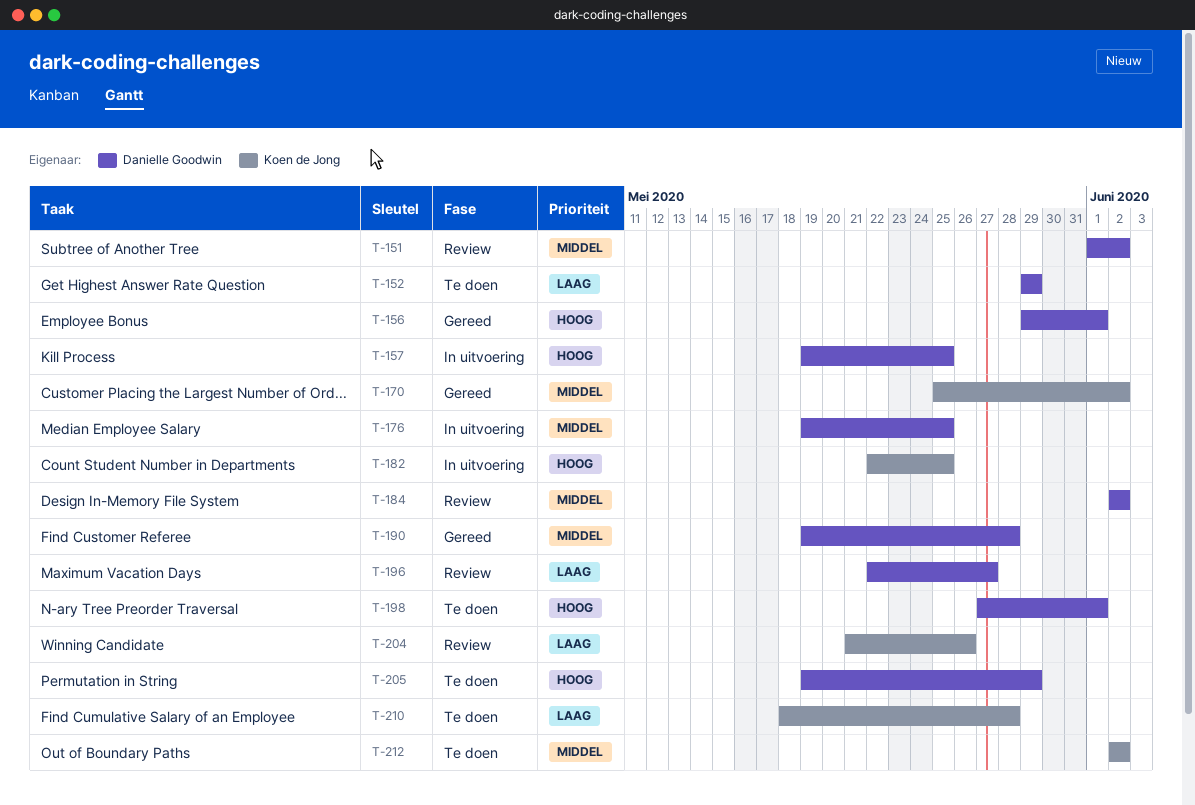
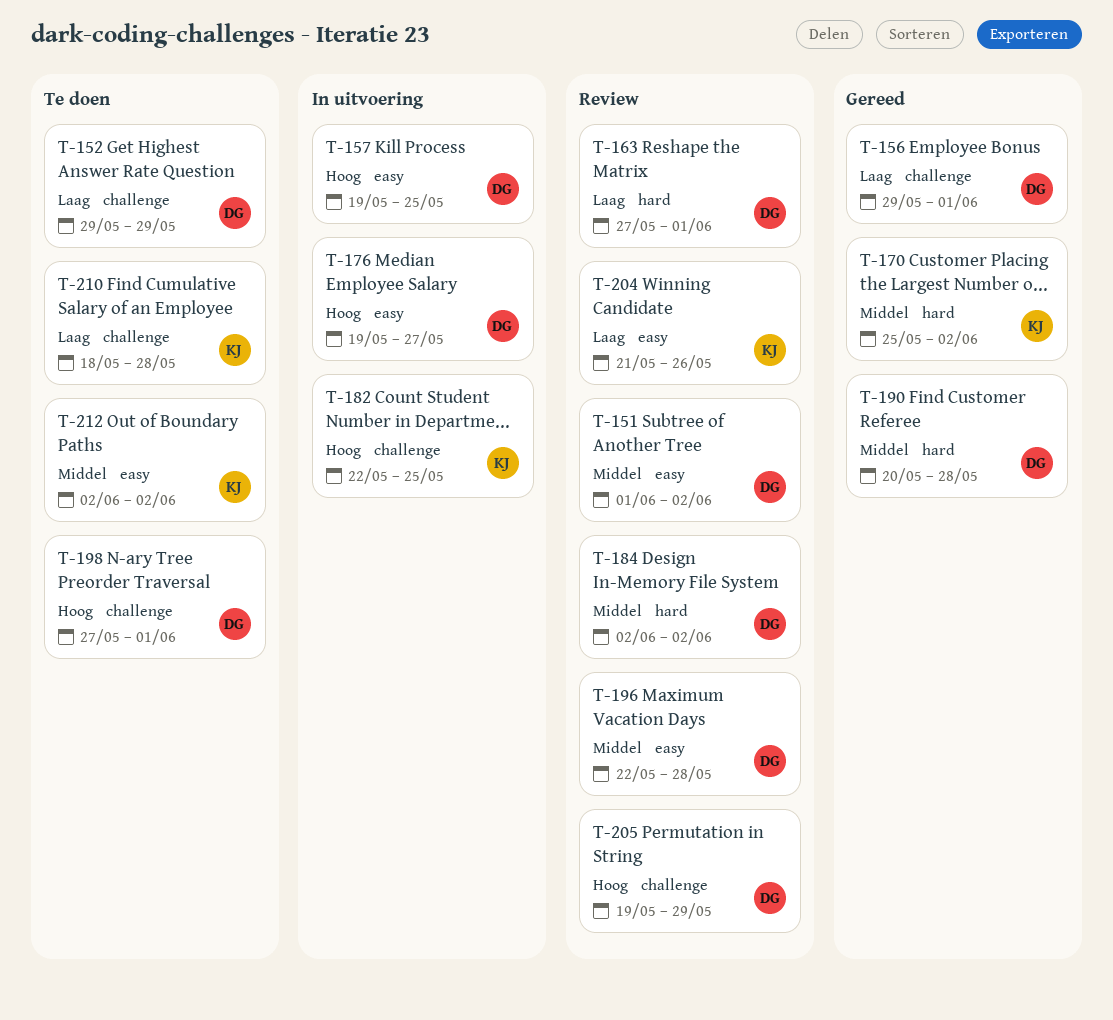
T-156, priority: Hoog -> Laag
T-163: none -> present
T-176, priority: Middel -> Hoog
T-176, due: May 25 -> May 27
T-190, start: May 19 -> May 20
T-196, priority: Laag -> Middel
T-196, due: May 27 -> May 28
T-205, status: Te doen -> Review

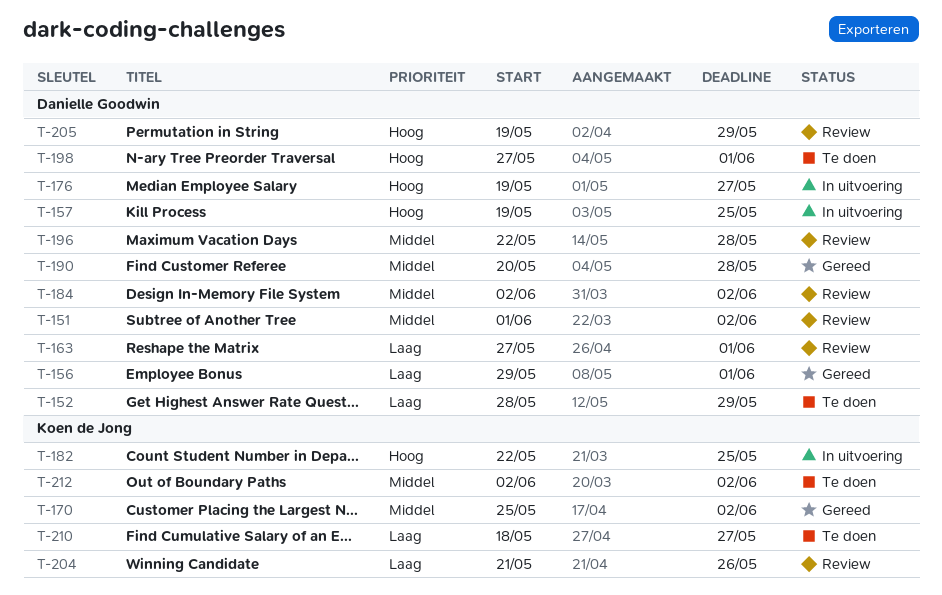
T-152, start: May 29 -> May 28
T-210, due: May 28 -> May 27

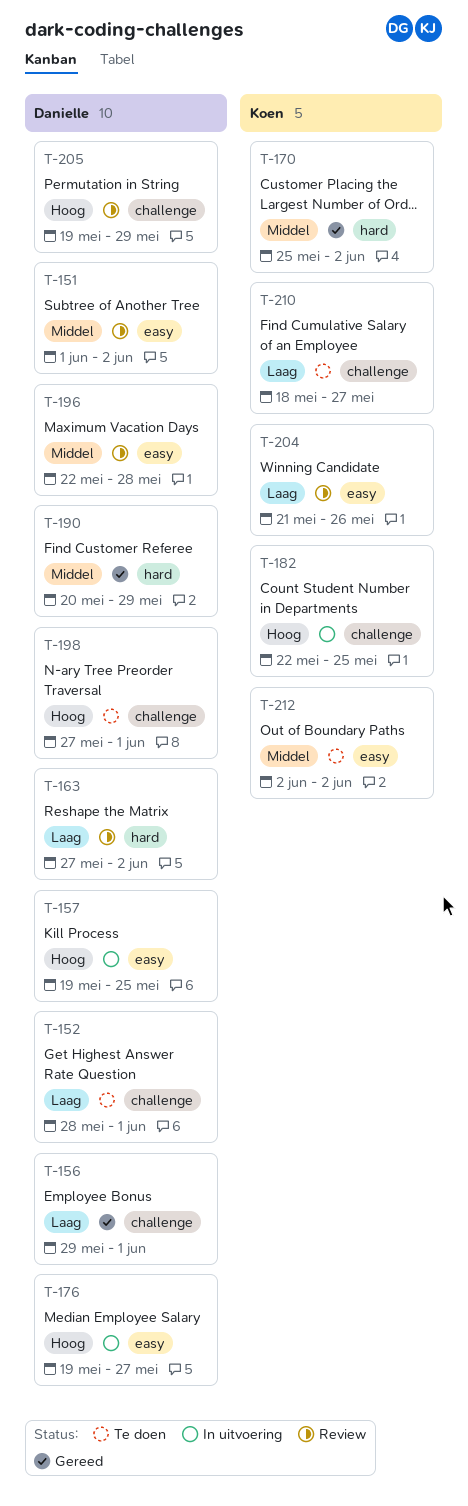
T-152, due: May 29 -> Jun 1
T-163, due: Jun 1 -> Jun 2
T-184: present -> none
T-190, due: May 28 -> May 29

